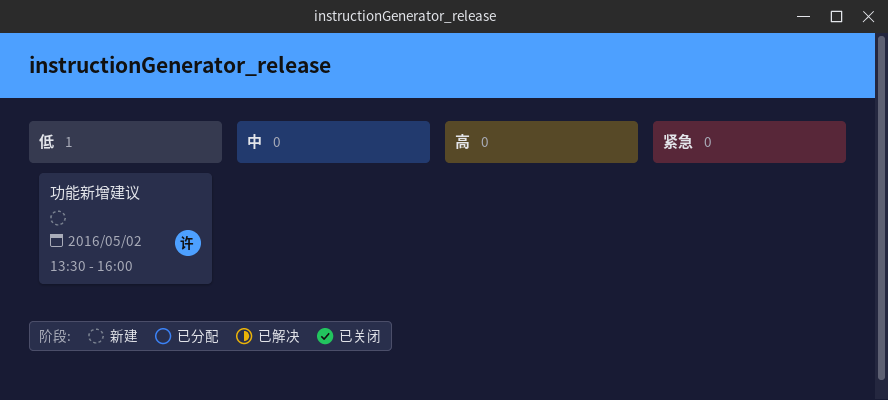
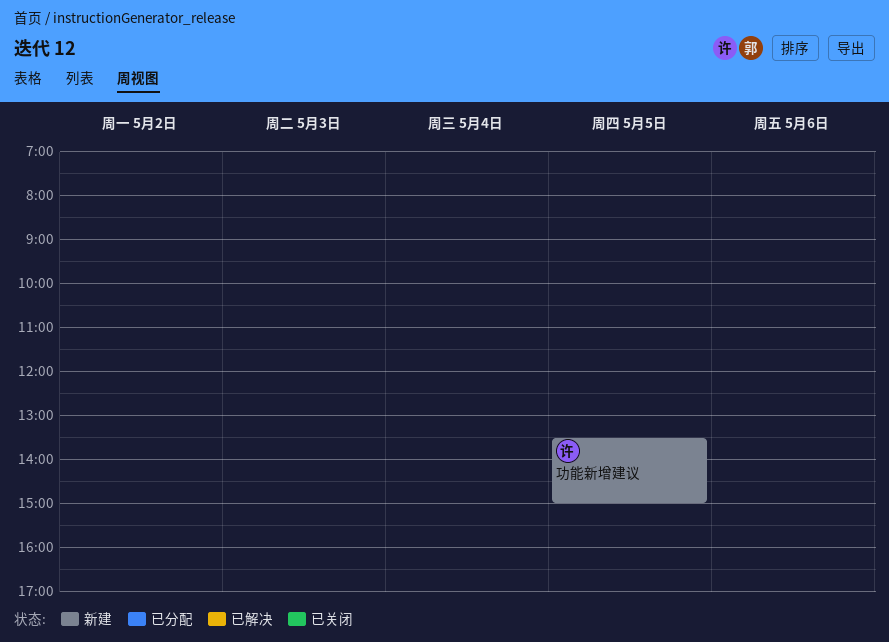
功能新增建议, day: May 2 -> May 5
功能新增建议, ends: 16:00 -> 15:00

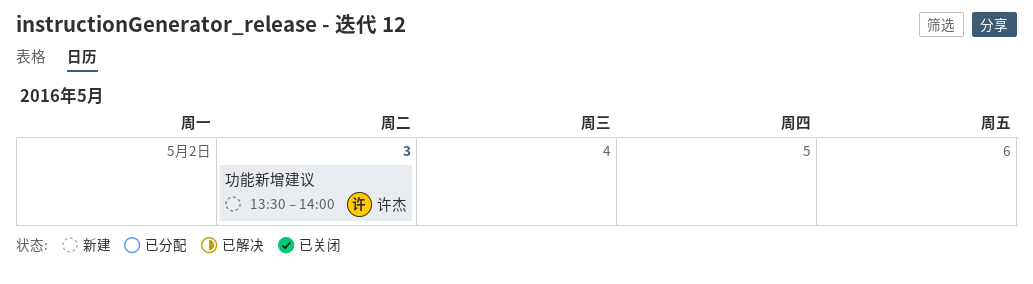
功能新增建议, day: May 5 -> May 3
功能新增建议, ends: 15:00 -> 14:00

